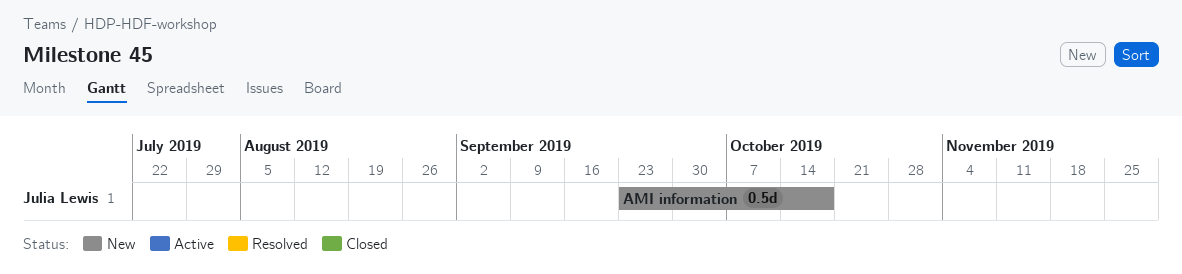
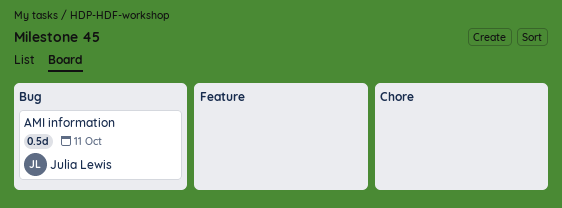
AMI information, due: Oct 18 -> Oct 11

